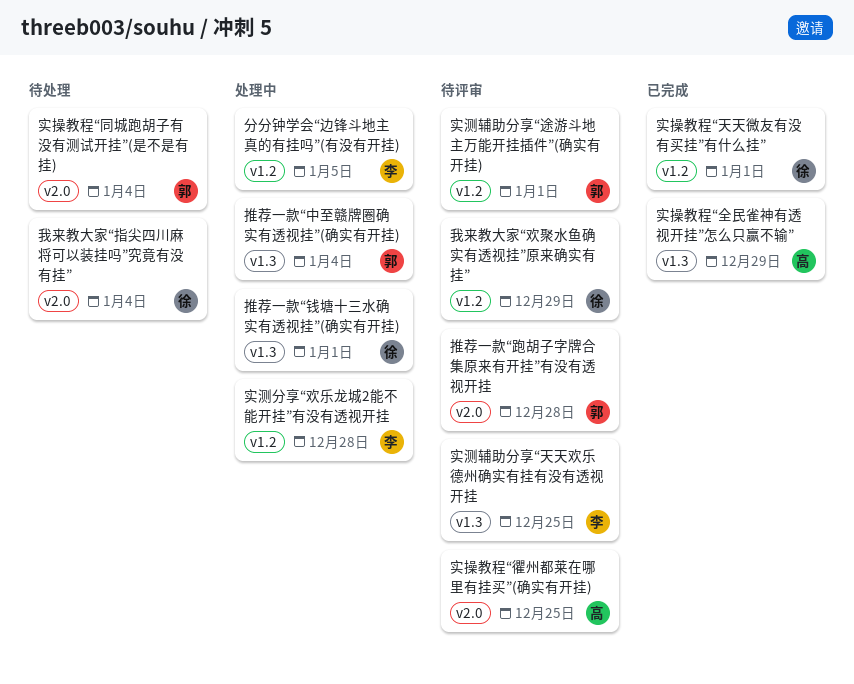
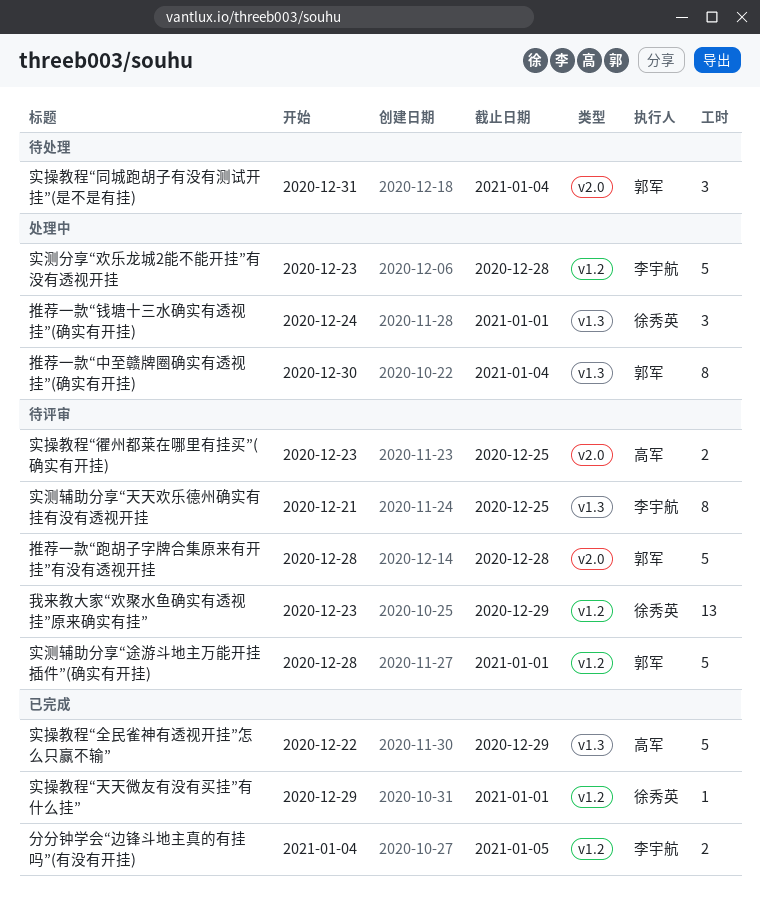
分分钟学会“边锋斗地主真的有挂吗”(有没有开挂), status: 处理中 -> 已完成
我来教大家“指尖四川麻将可以装挂吗”究竟有没有挂”: present -> none

